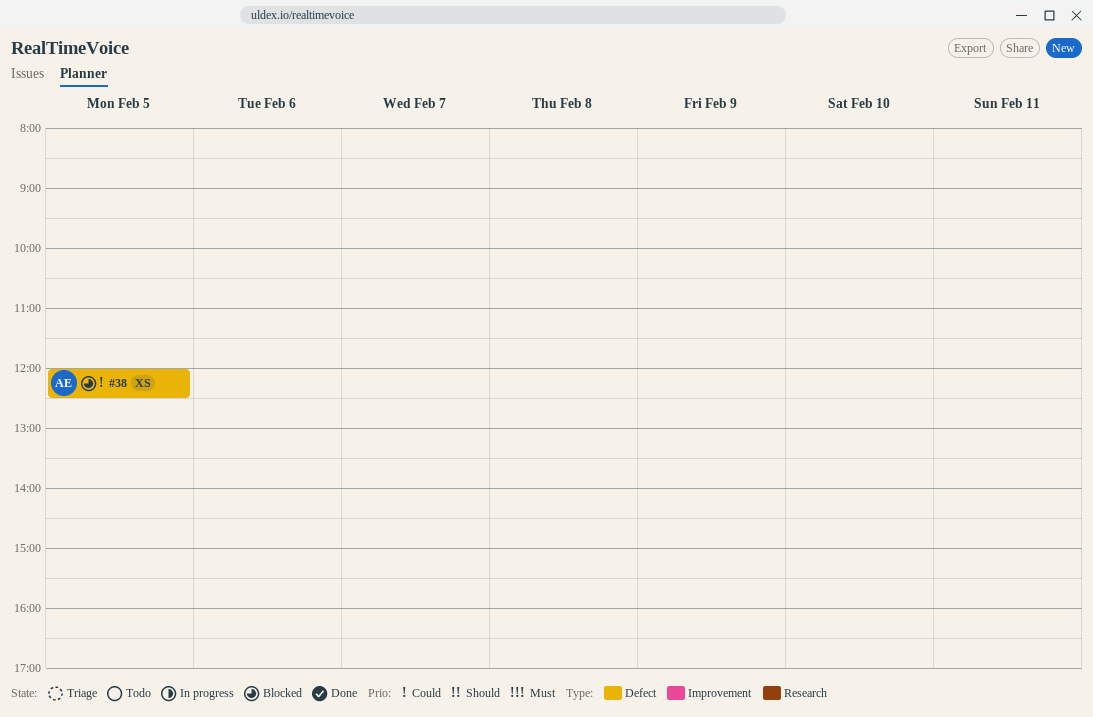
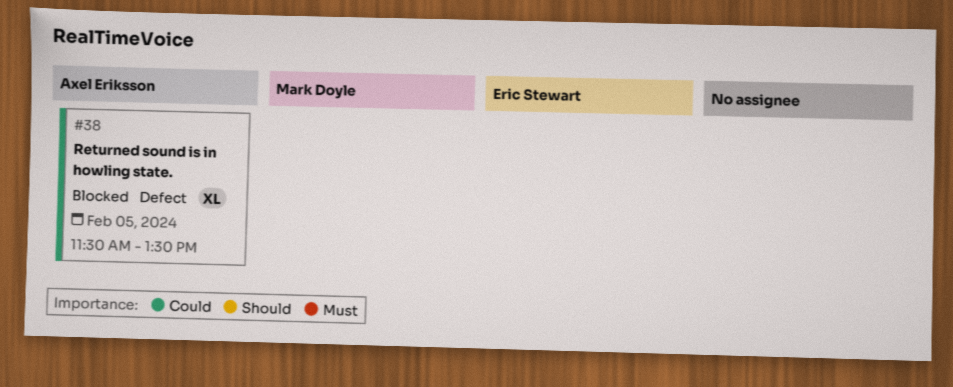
#38, estimate: XS -> XL
#38, begins: 12:00 -> 11:30
#38, ends: 12:30 -> 13:30

